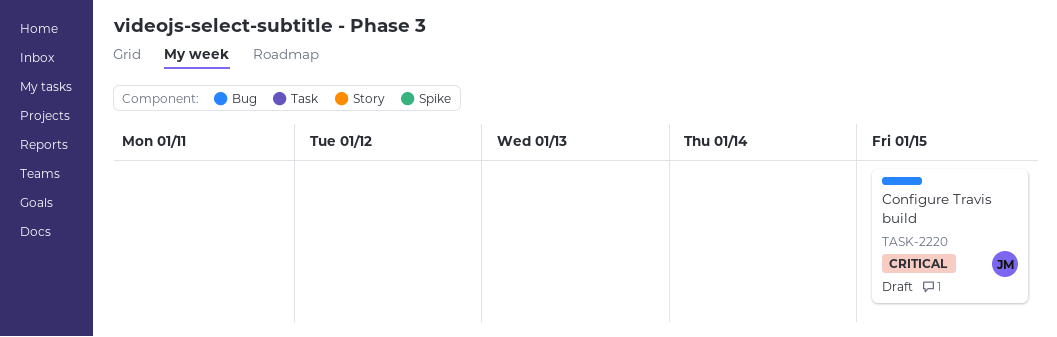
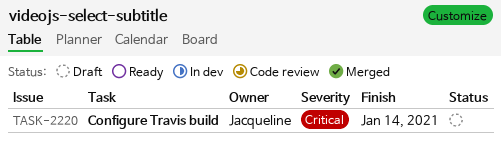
TASK-2220, due: Jan 15 -> Jan 14

